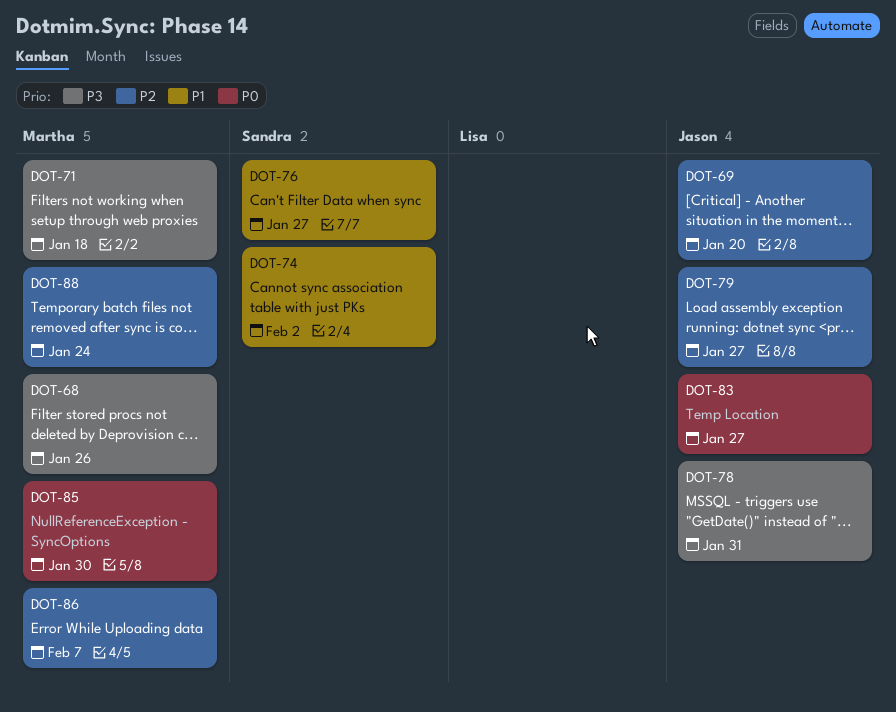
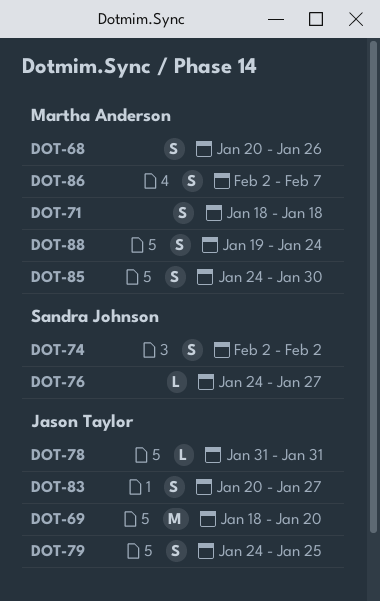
DOT-79, due: Jan 27 -> Jan 25

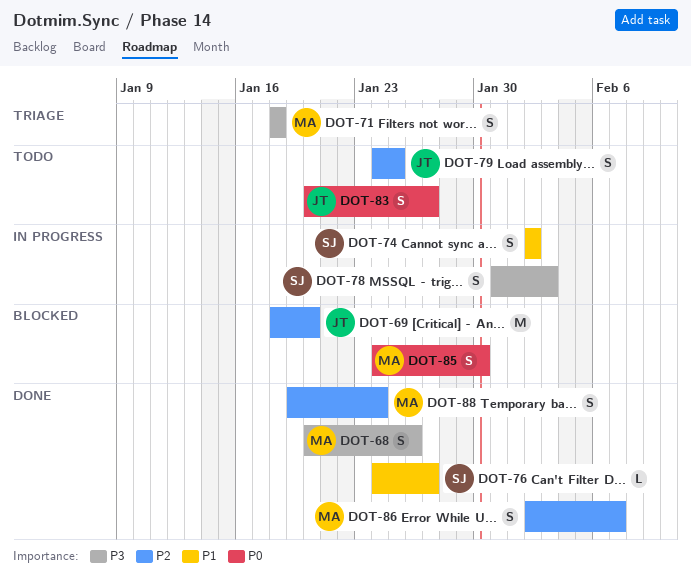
DOT-78, owner: Jason Taylor -> Sandra Johnson
DOT-78, estimate: L -> S
DOT-78, due: Jan 31 -> Feb 3

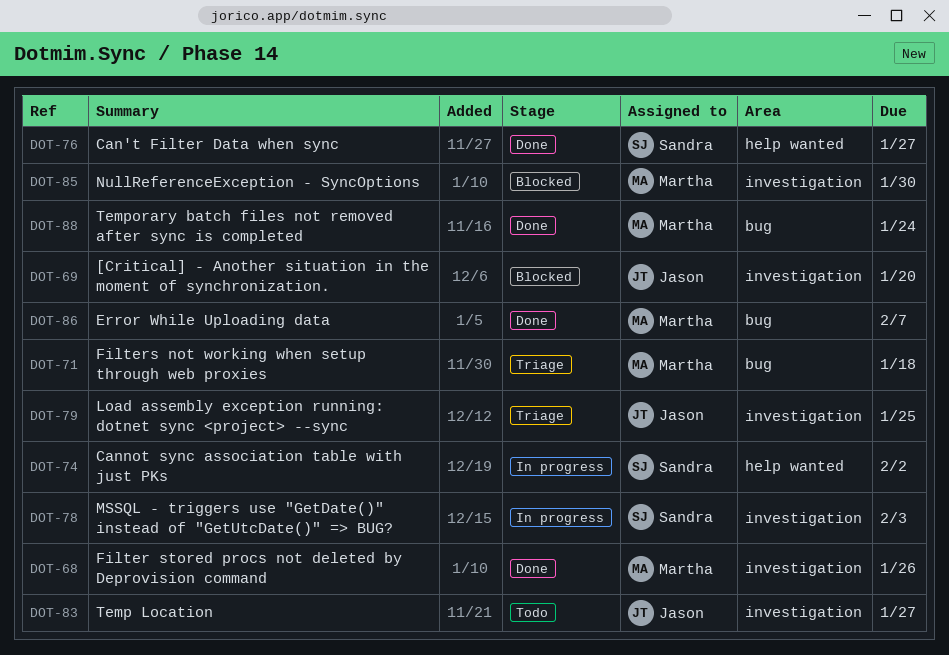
DOT-79, status: Todo -> Triage

